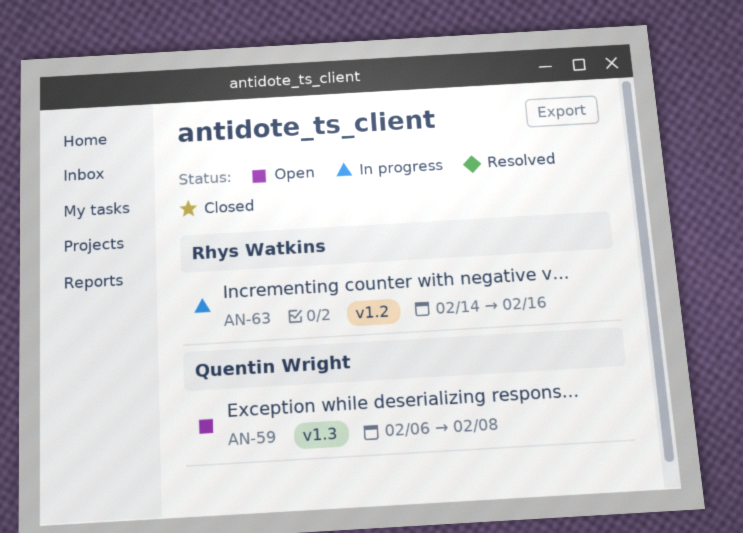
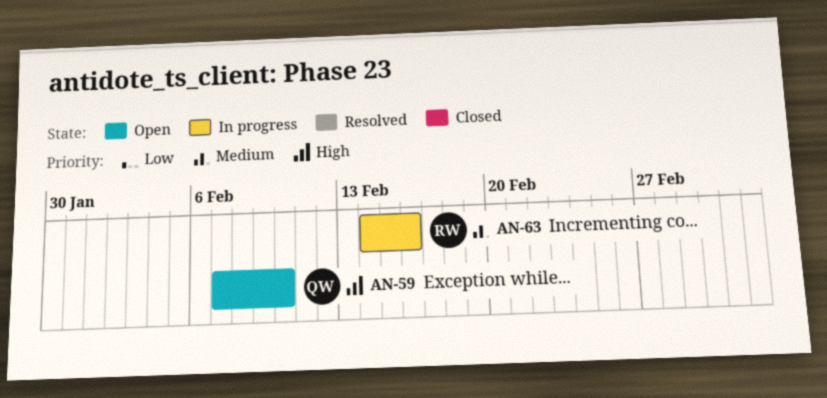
AN-59, start: Feb 6 -> Feb 7
AN-59, due: Feb 8 -> Feb 10

